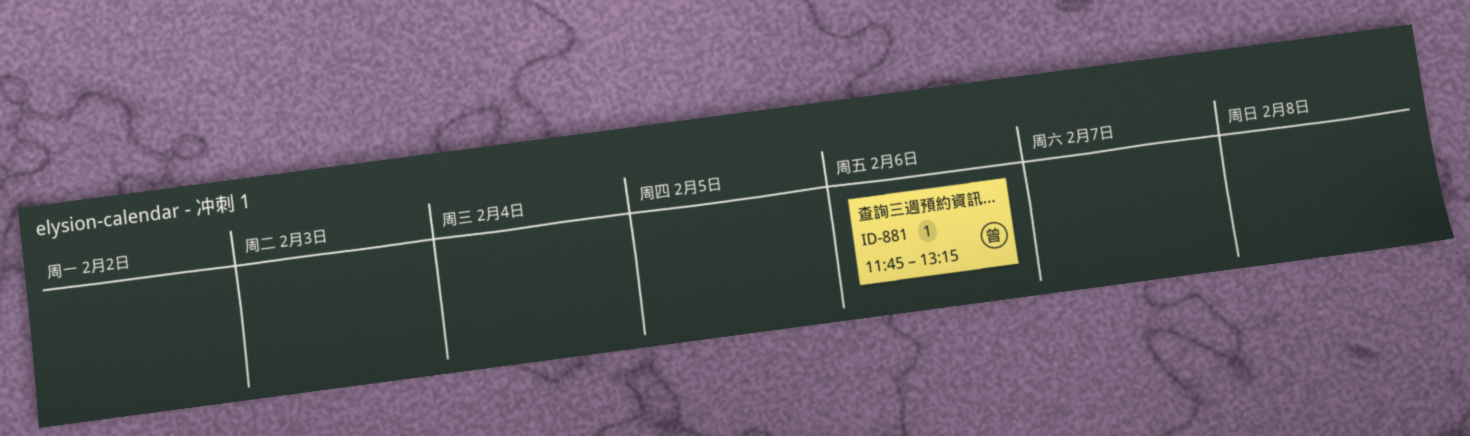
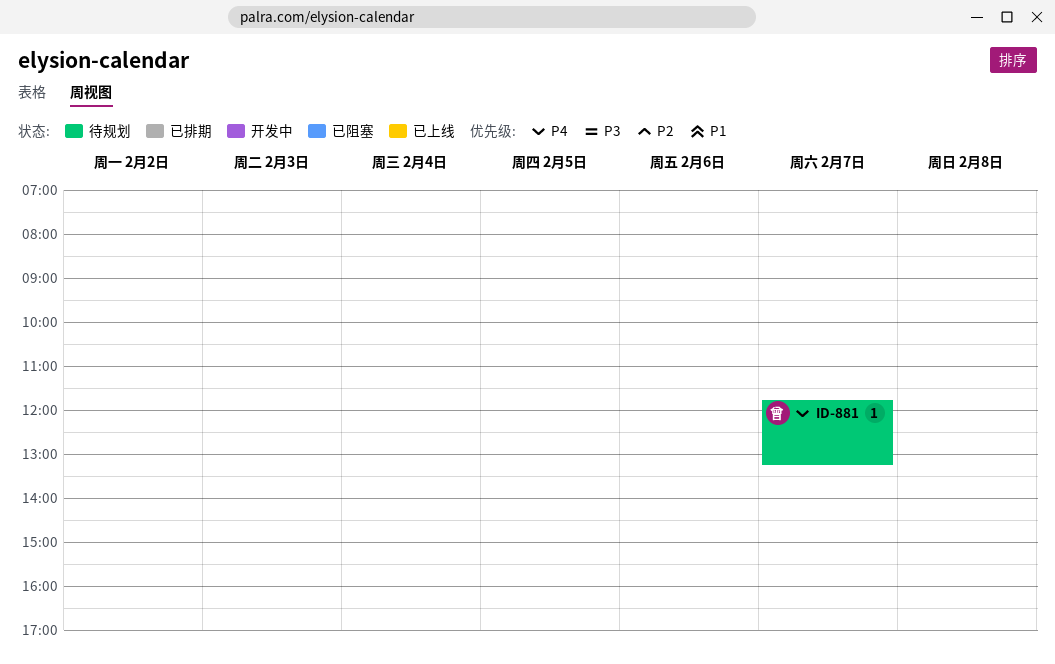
ID-881, day: Feb 6 -> Feb 7

